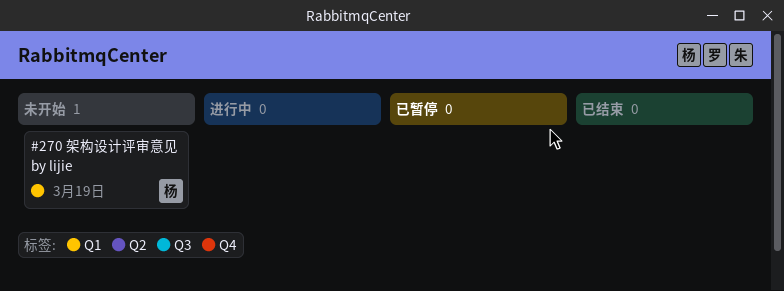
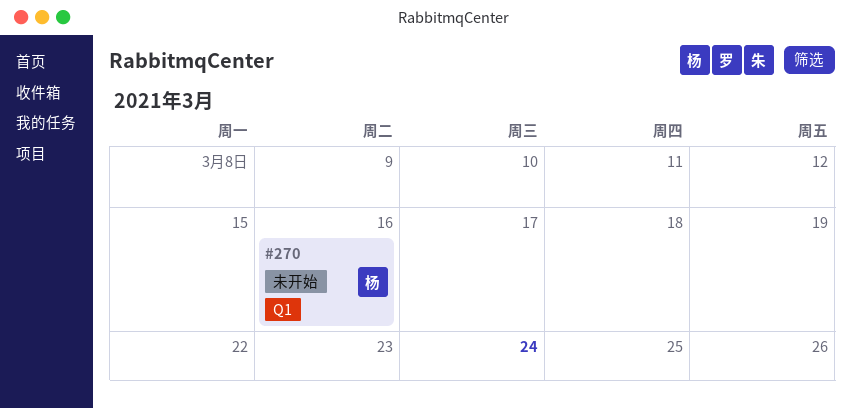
#270, due: Mar 19 -> Mar 16

